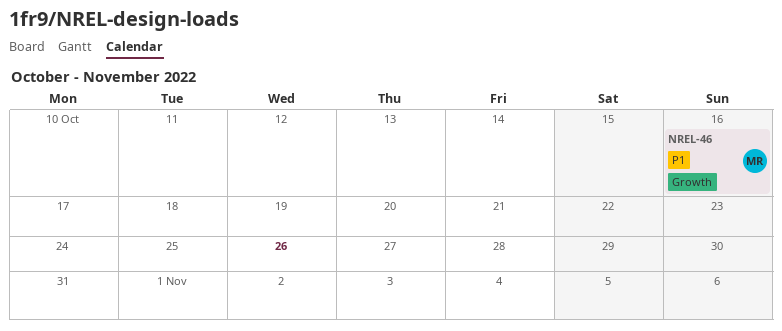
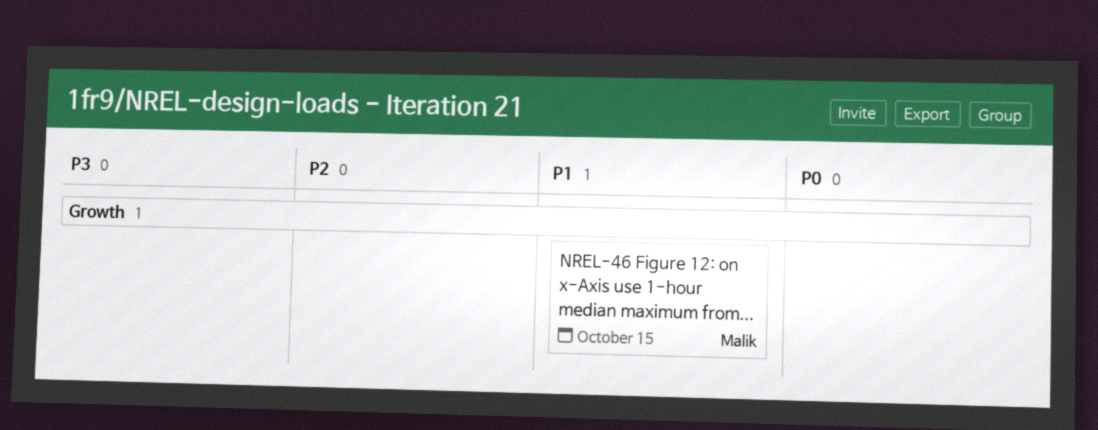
NREL-46, due: Oct 16 -> Oct 15

